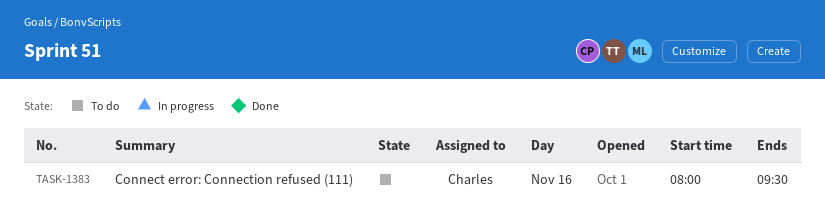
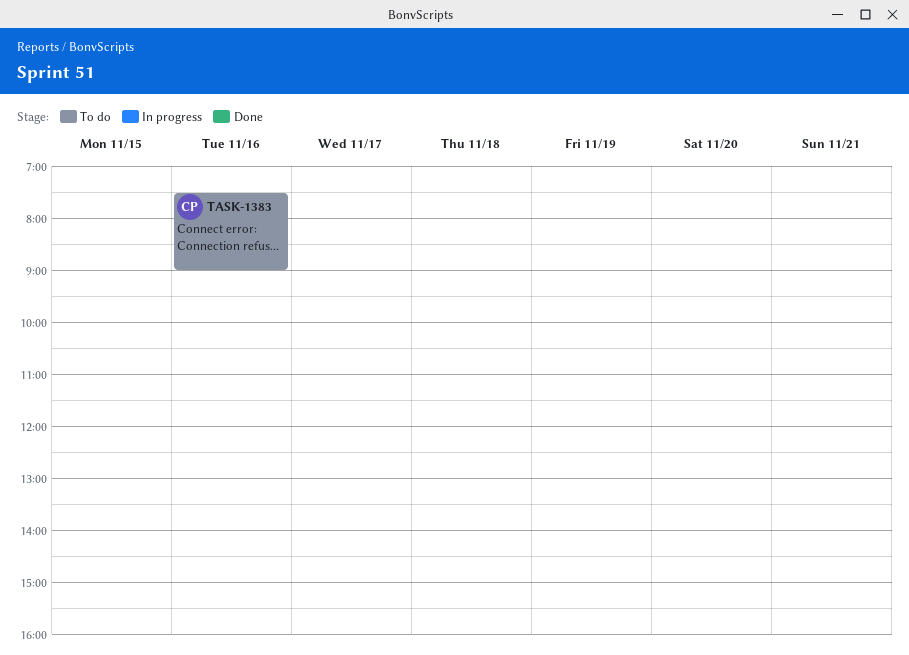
TASK-1383, begins: 08:00 -> 07:30
TASK-1383, ends: 09:30 -> 09:00

